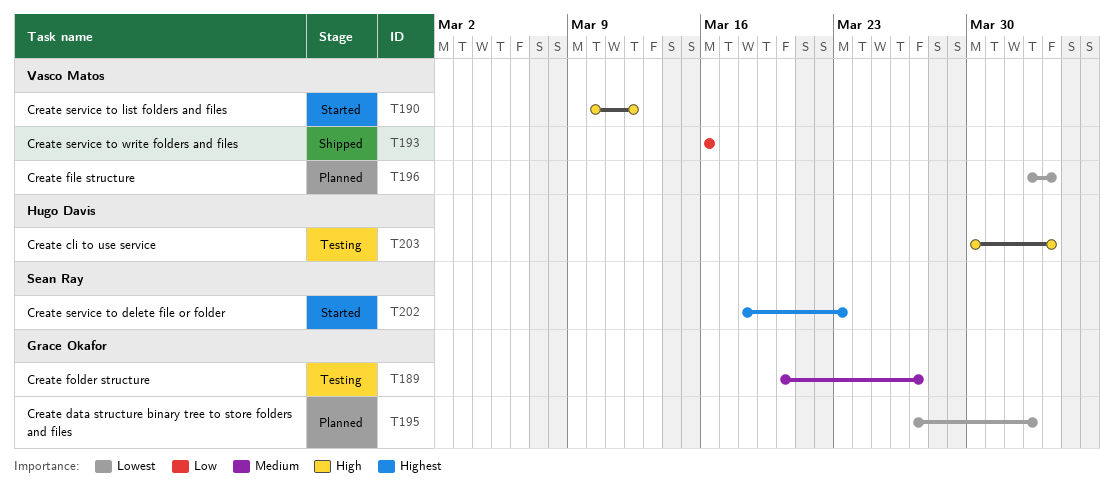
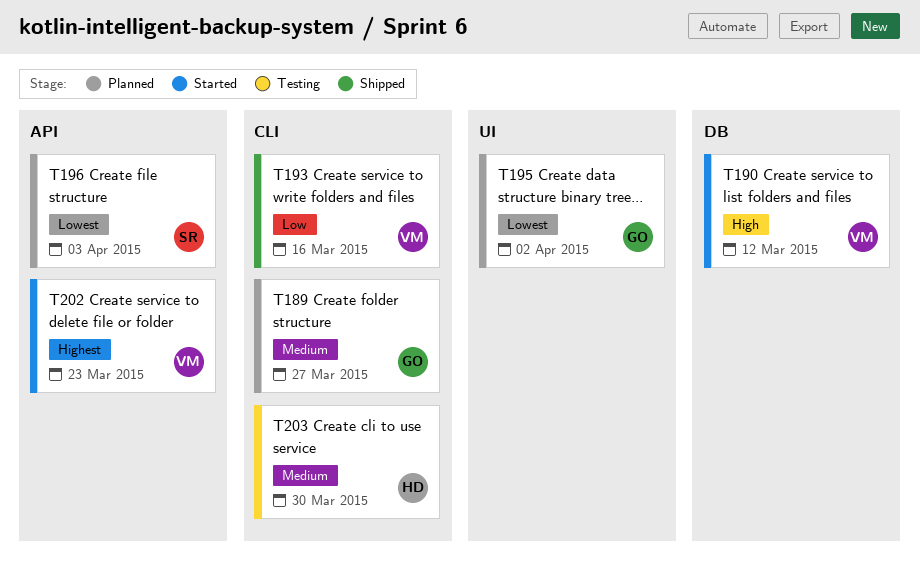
T189, status: Testing -> Planned
T196, owner: Vasco Matos -> Sean Ray
T202, owner: Sean Ray -> Vasco Matos
T203, priority: High -> Medium
T203, due: Apr 3 -> Mar 30

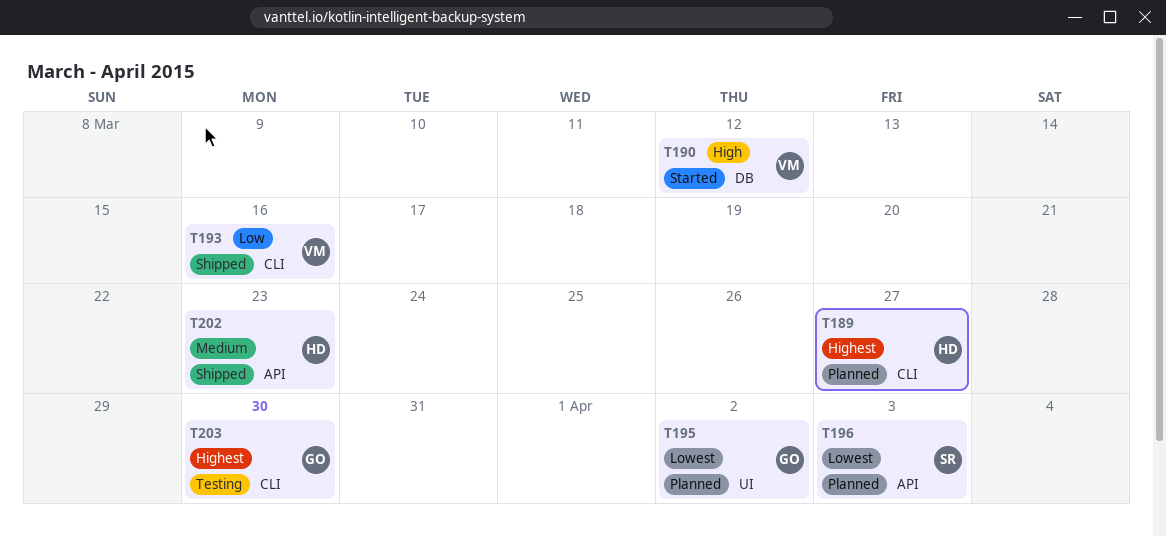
T189, owner: GO -> HD
T189, priority: Medium -> Highest
T202, status: Started -> Shipped
T202, owner: VM -> HD
T202, priority: Highest -> Medium
T203, owner: HD -> GO
T203, priority: Medium -> Highest

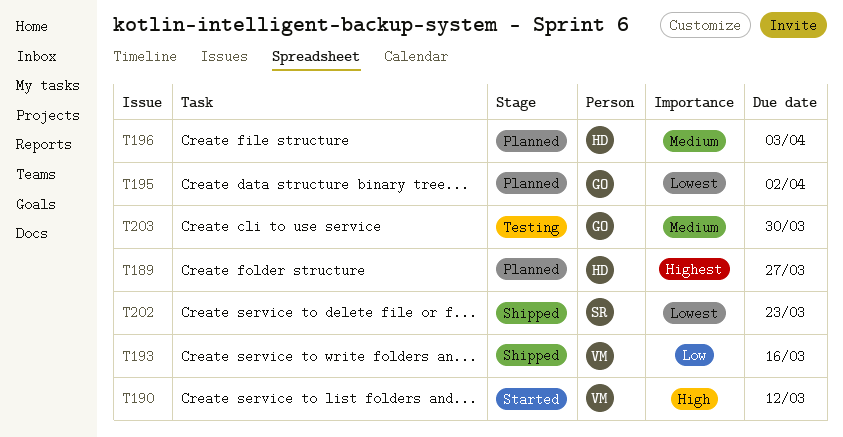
T196, owner: SR -> HD
T196, priority: Lowest -> Medium
T202, owner: HD -> SR
T202, priority: Medium -> Lowest
T203, priority: Highest -> Medium

